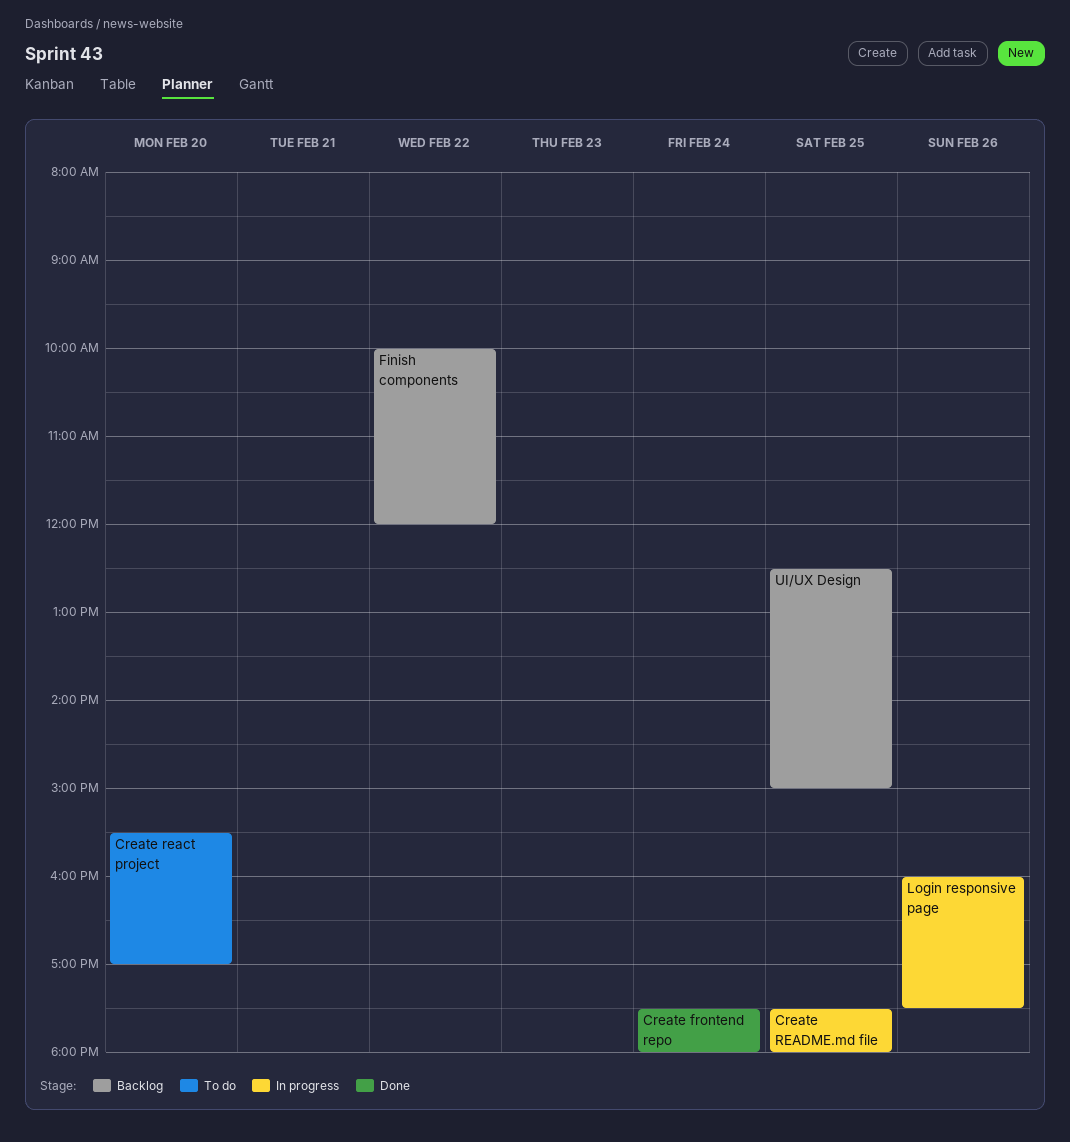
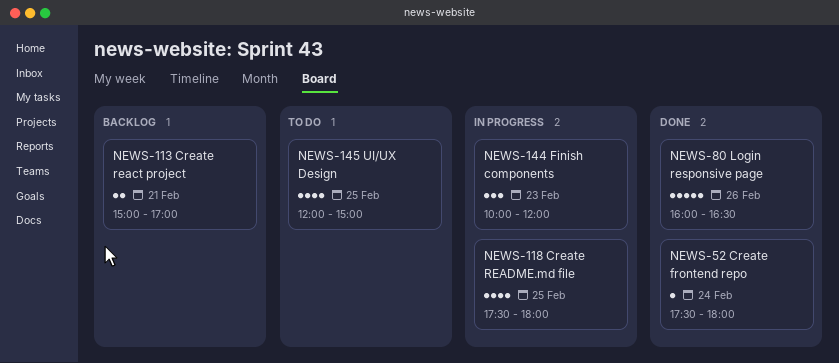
Create react project, status: To do -> Backlog
Create react project, day: Feb 20 -> Feb 21
Create react project, begins: 15:30 -> 15:00
Finish components, status: Backlog -> In progress
Finish components, day: Feb 22 -> Feb 23
Login responsive page, status: In progress -> Done
Login responsive page, ends: 17:30 -> 16:30
UI/UX Design, status: Backlog -> To do
UI/UX Design, begins: 12:30 -> 12:00

